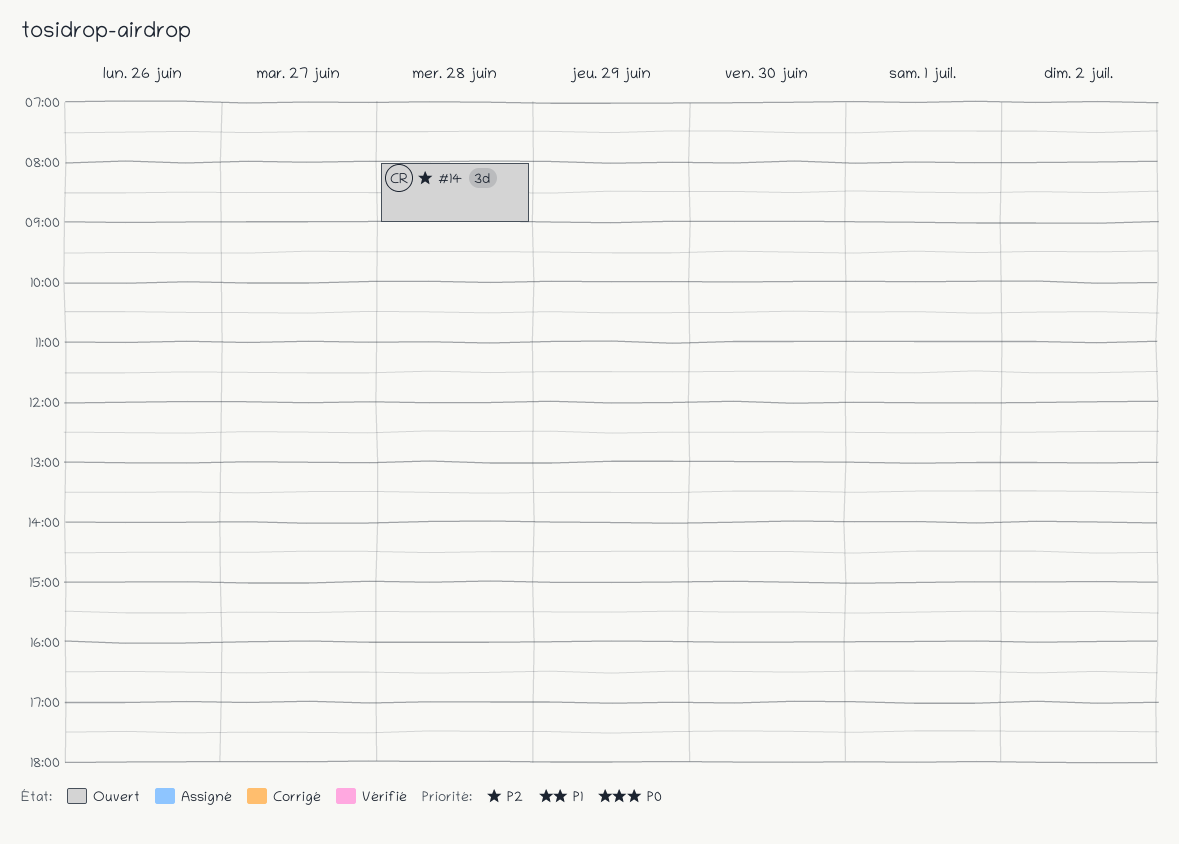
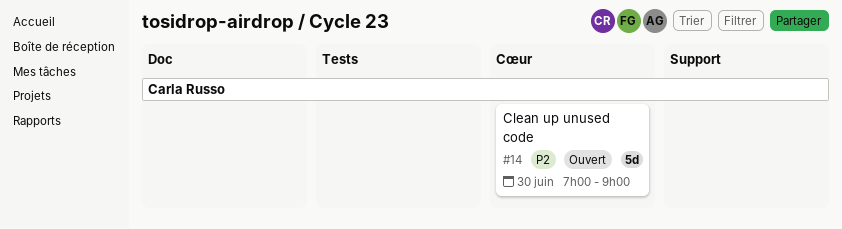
#14, estimate: 3d -> 5d
#14, day: Jun 28 -> Jun 30
#14, begins: 08:00 -> 07:00

